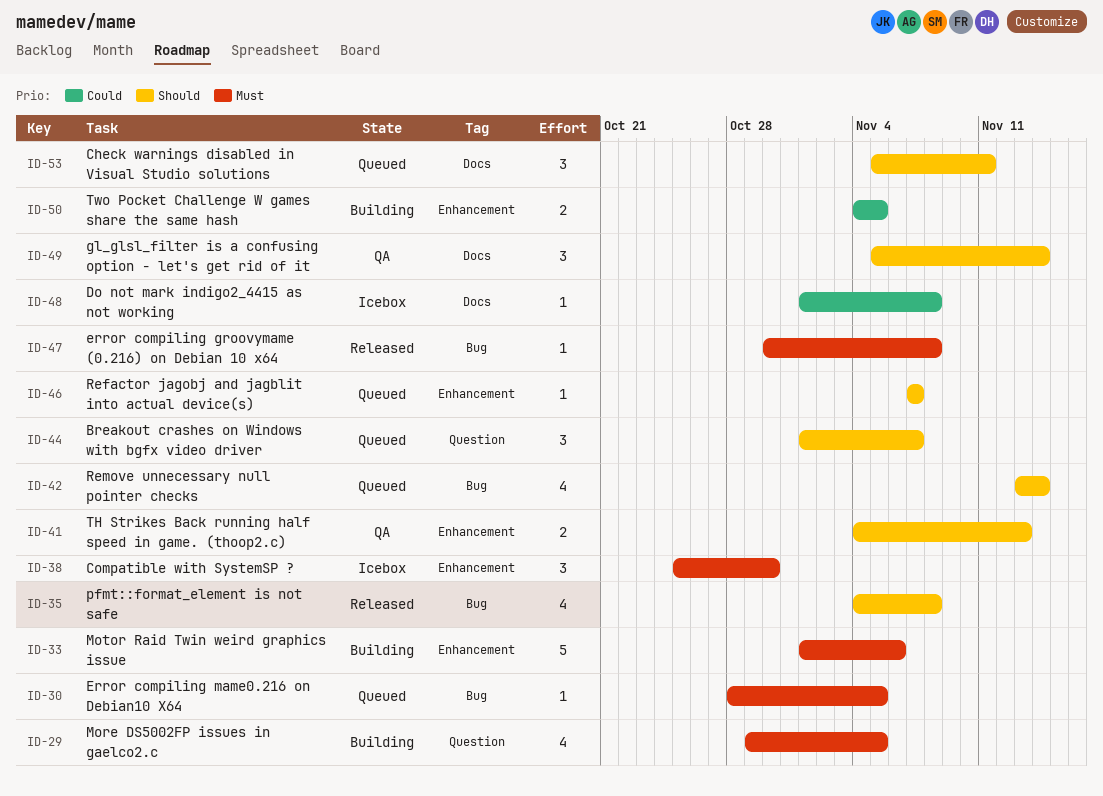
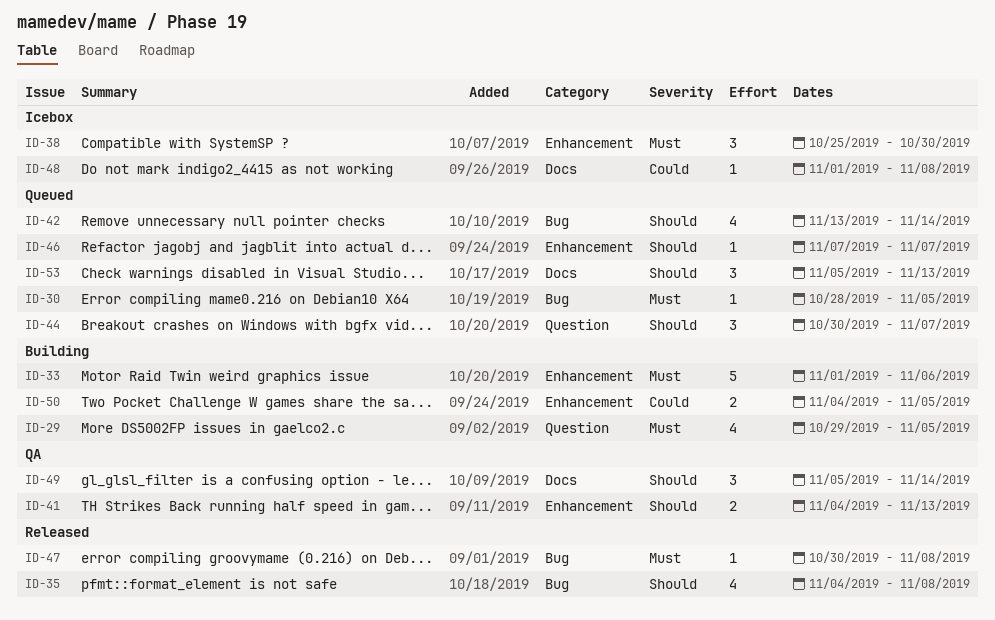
ID-44, start: Nov 1 -> Oct 30
ID-53, due: Nov 11 -> Nov 13

